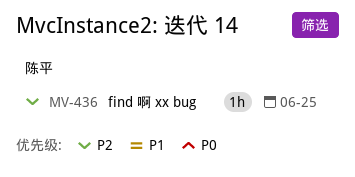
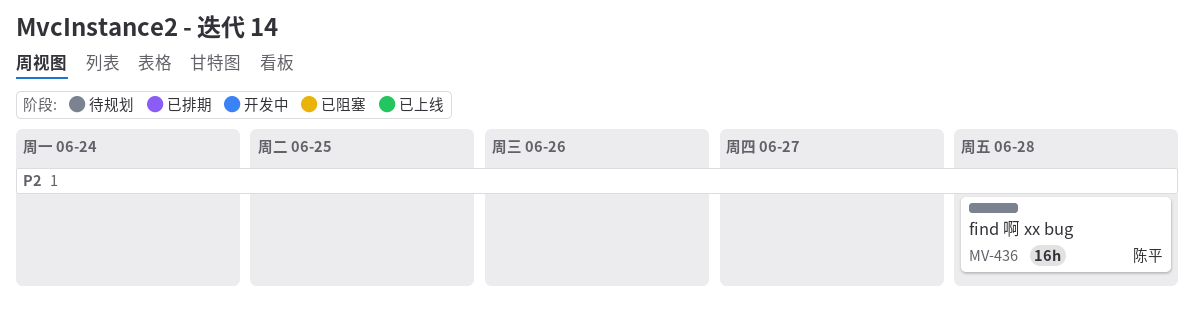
MV-436, estimate: 1h -> 16h
MV-436, due: Jun 25 -> Jun 28

